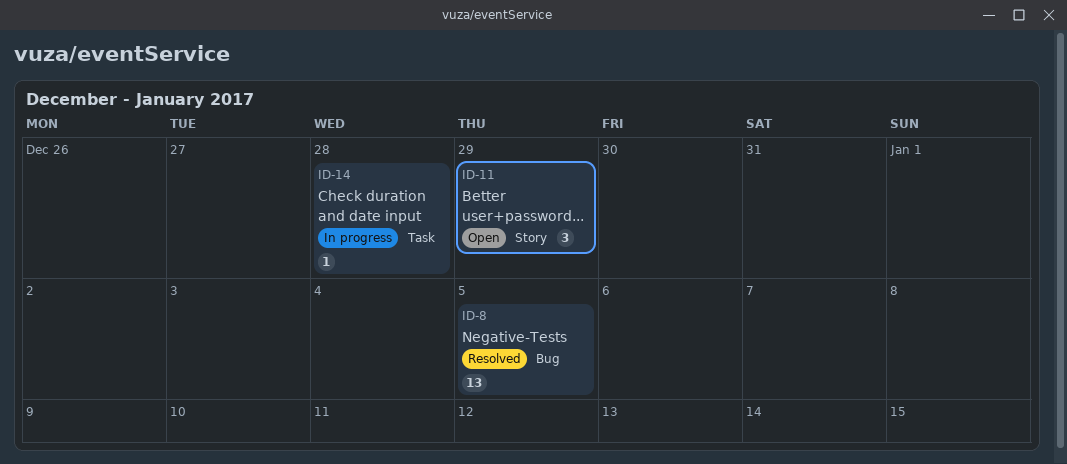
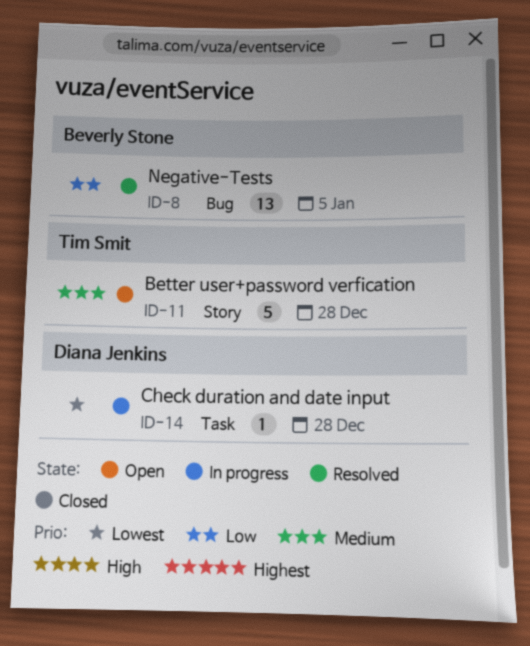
ID-11, estimate: 3 -> 5
ID-11, due: Dec 29 -> Dec 28

